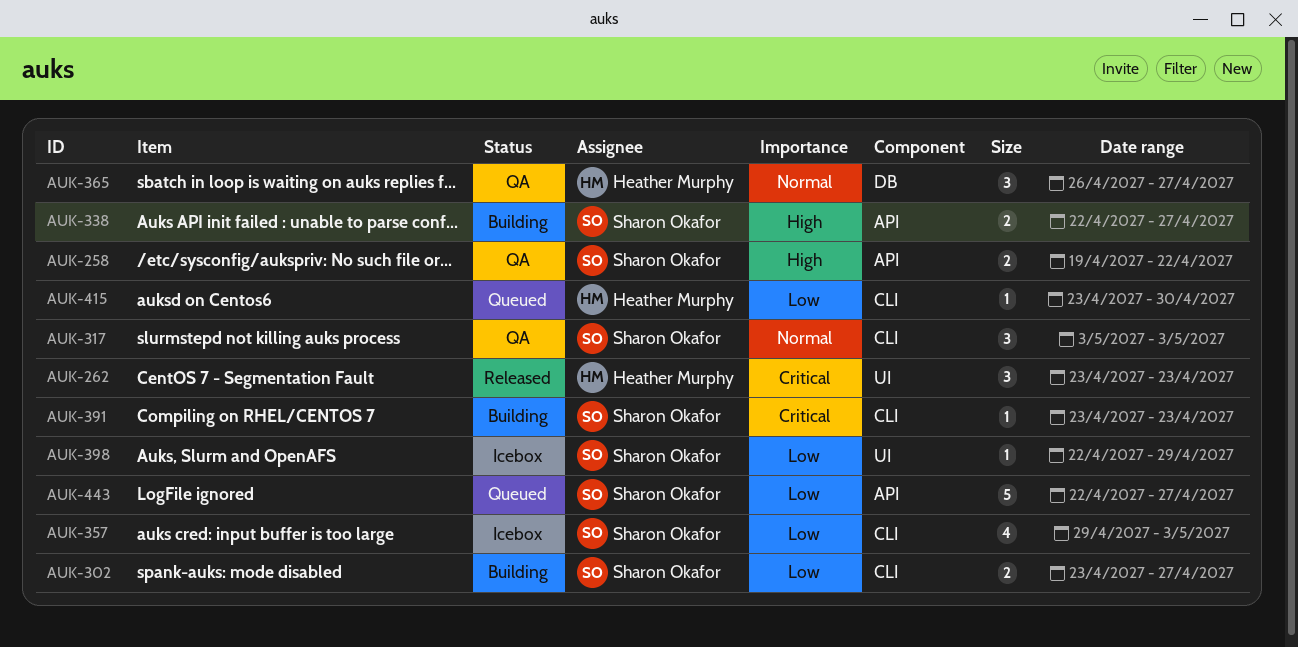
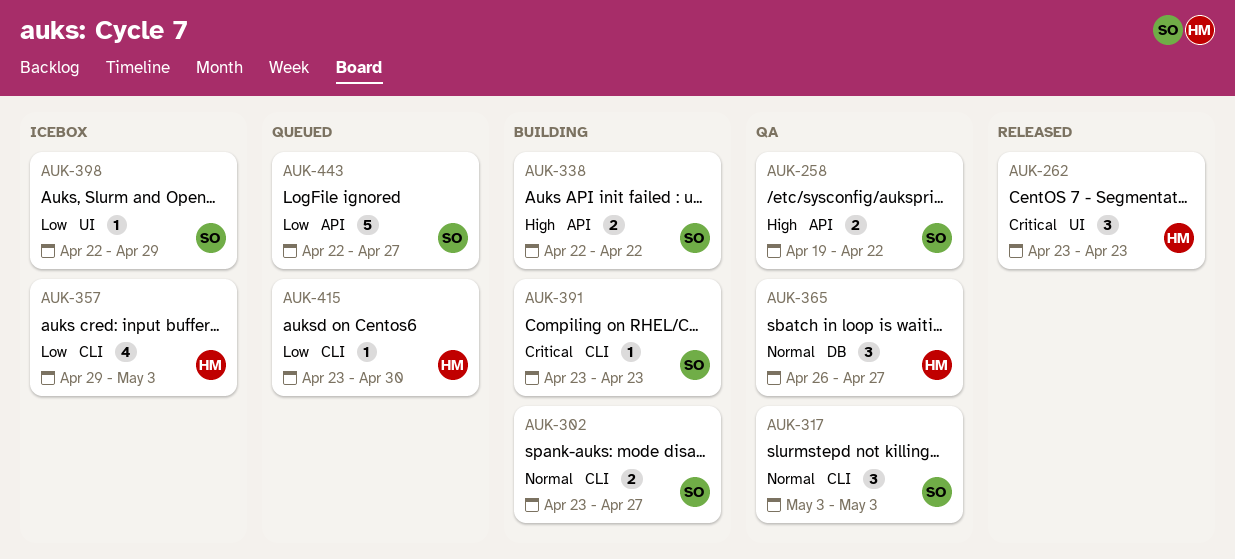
AUK-302, priority: Low -> Normal
AUK-338, due: Apr 27 -> Apr 22
AUK-357, owner: Sharon Okafor -> Heather Murphy

